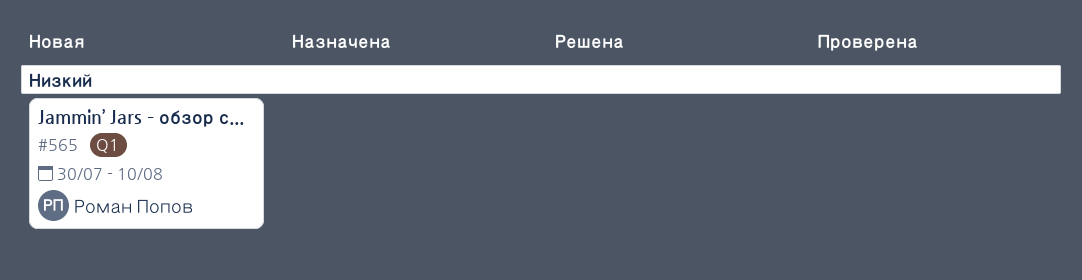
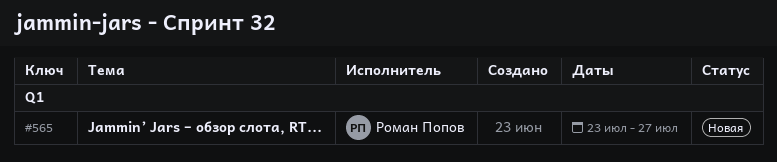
#565, start: Jul 30 -> Jul 23
#565, due: Aug 10 -> Jul 27

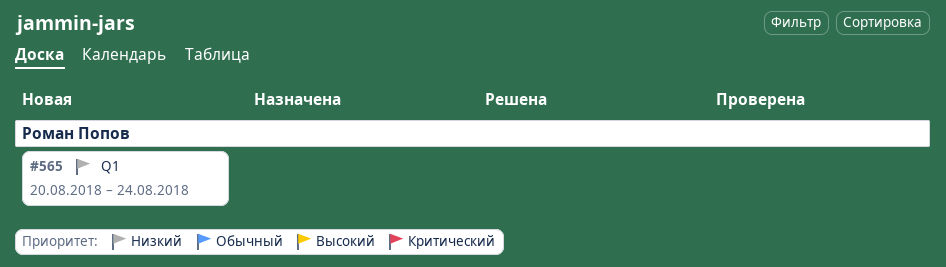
#565, start: Jul 23 -> Aug 20
#565, due: Jul 27 -> Aug 24

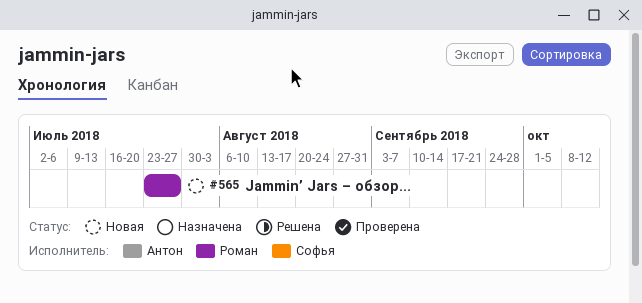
#565, start: Aug 20 -> Jul 23
#565, due: Aug 24 -> Jul 27

